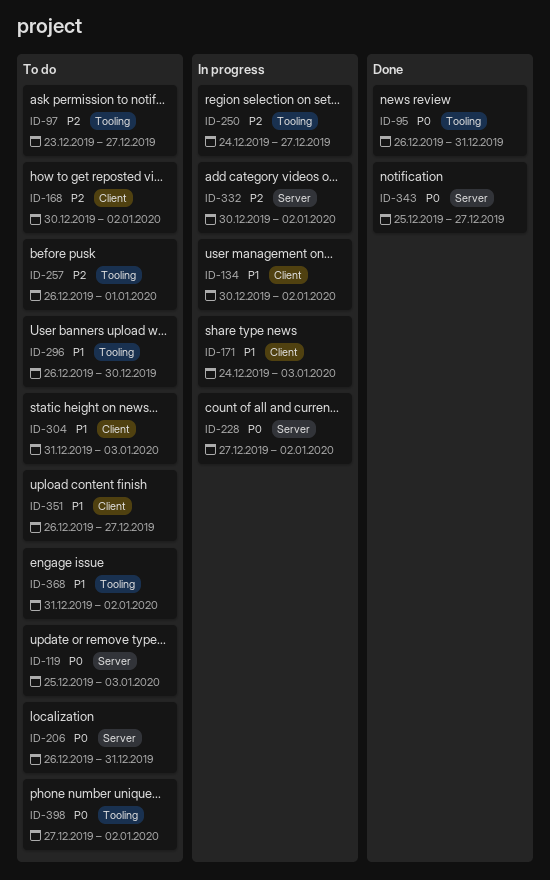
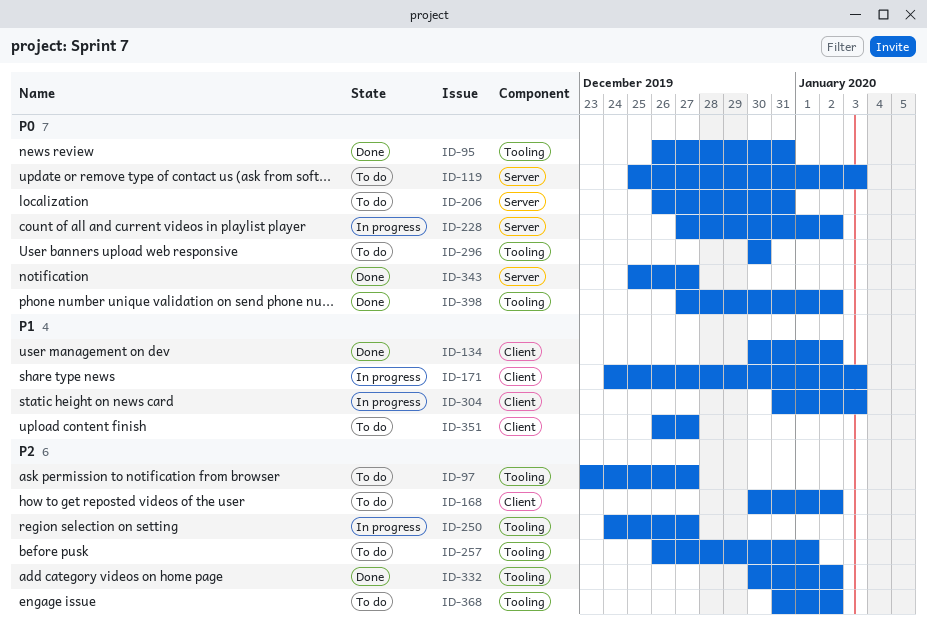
ID-134, status: In progress -> Done
ID-296, priority: P1 -> P0
ID-296, start: Dec 26 -> Dec 30
ID-304, status: To do -> In progress
ID-332, status: In progress -> Done
ID-332, label: Server -> Tooling
ID-368, priority: P1 -> P2
ID-398, status: To do -> Done

